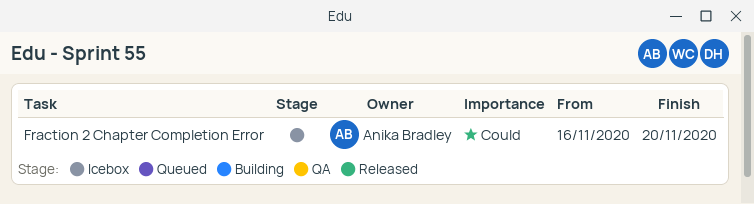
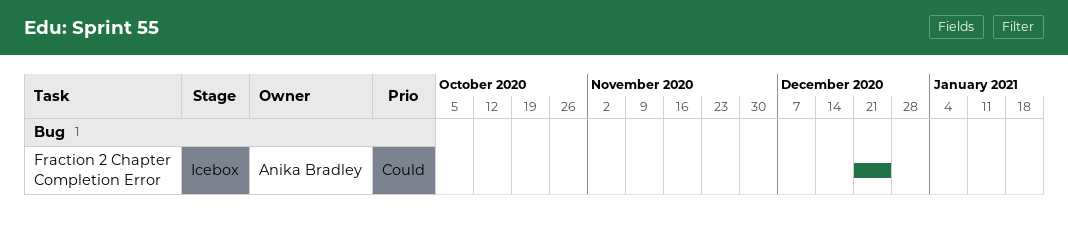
Fraction 2 Chapter Completion Error, start: Nov 16 -> Dec 21
Fraction 2 Chapter Completion Error, due: Nov 20 -> Dec 25

